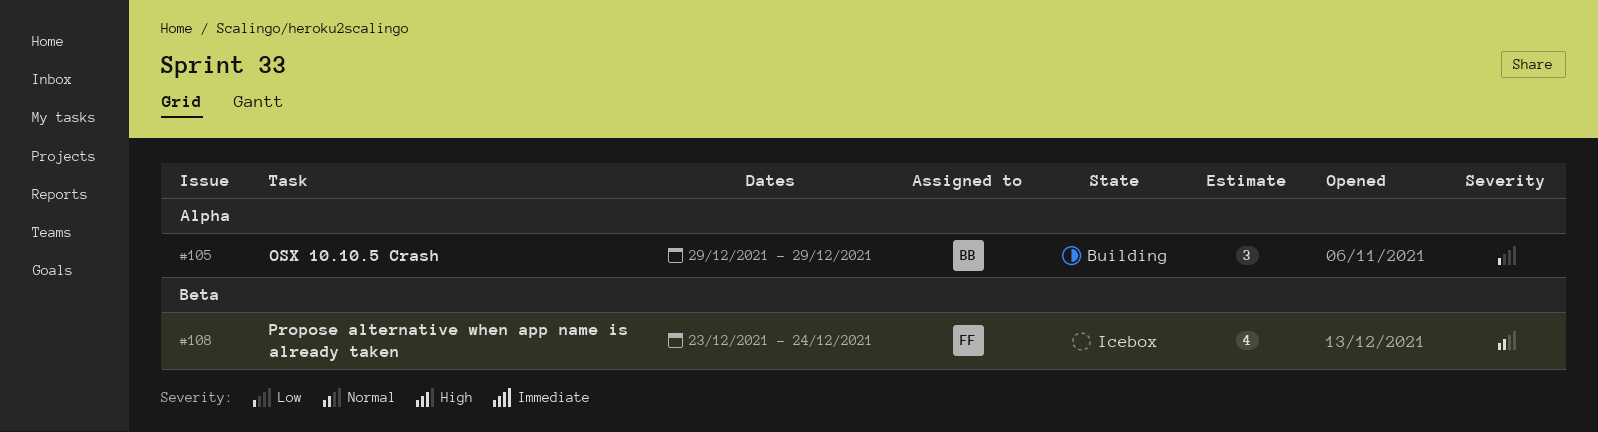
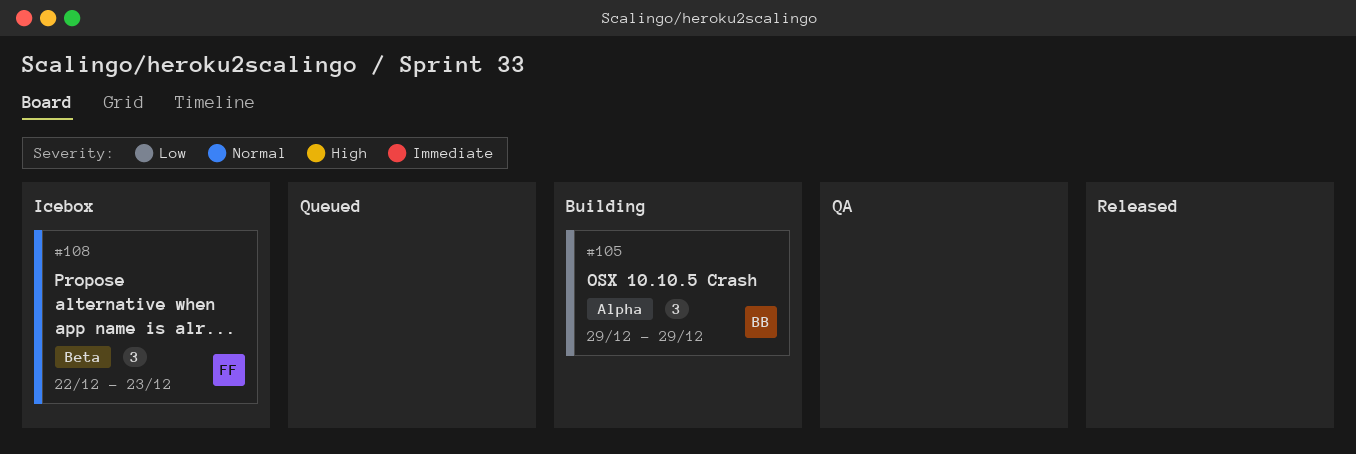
#108, estimate: 4 -> 3
#108, start: Dec 23 -> Dec 22
#108, due: Dec 24 -> Dec 23

